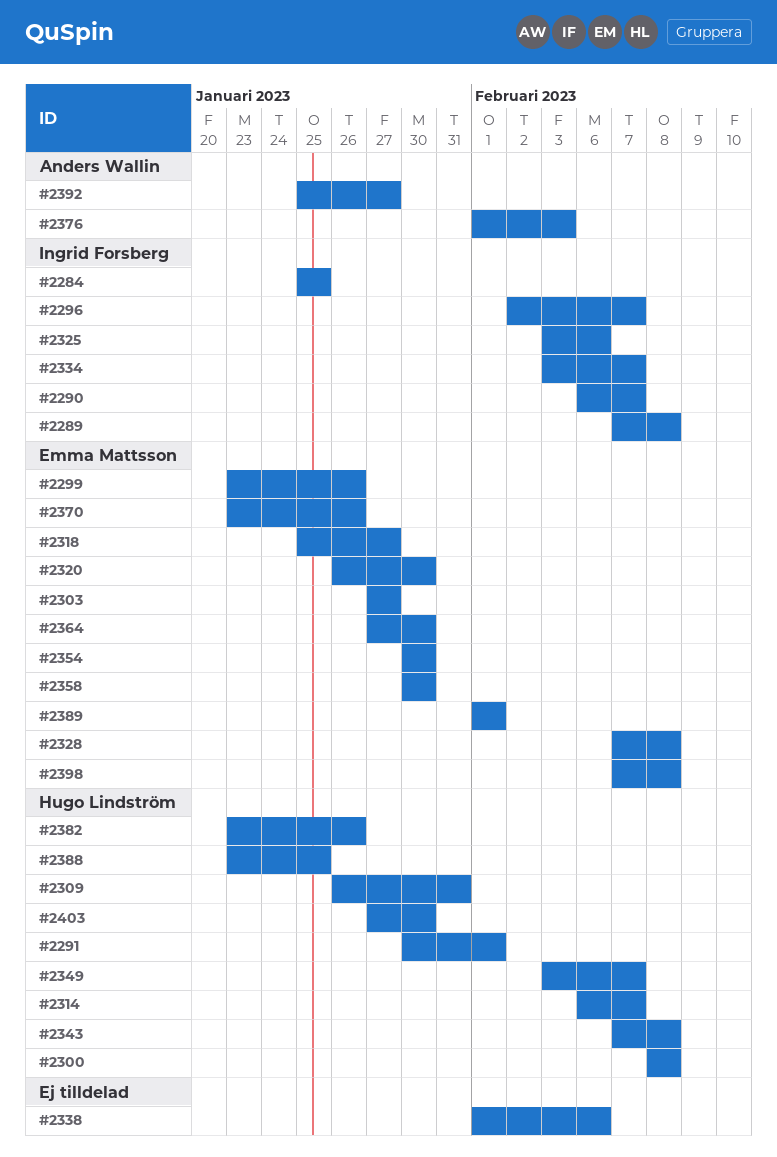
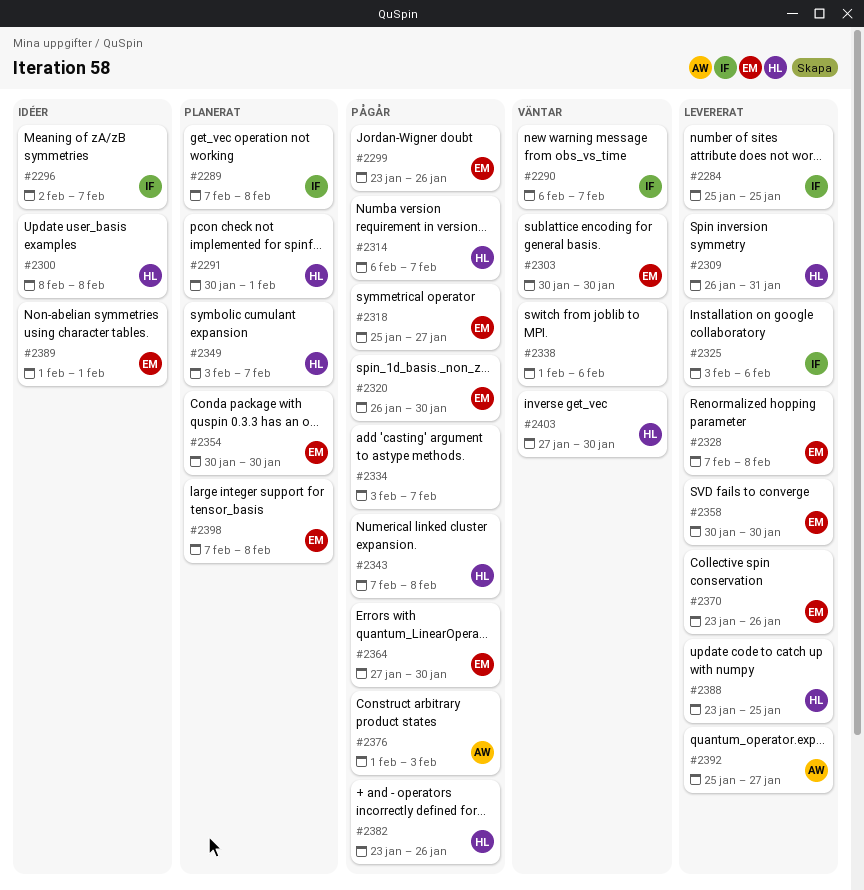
#2303, start: Jan 27 -> Jan 30
#2303, due: Jan 27 -> Jan 30
#2334, owner: Ingrid Forsberg -> none

